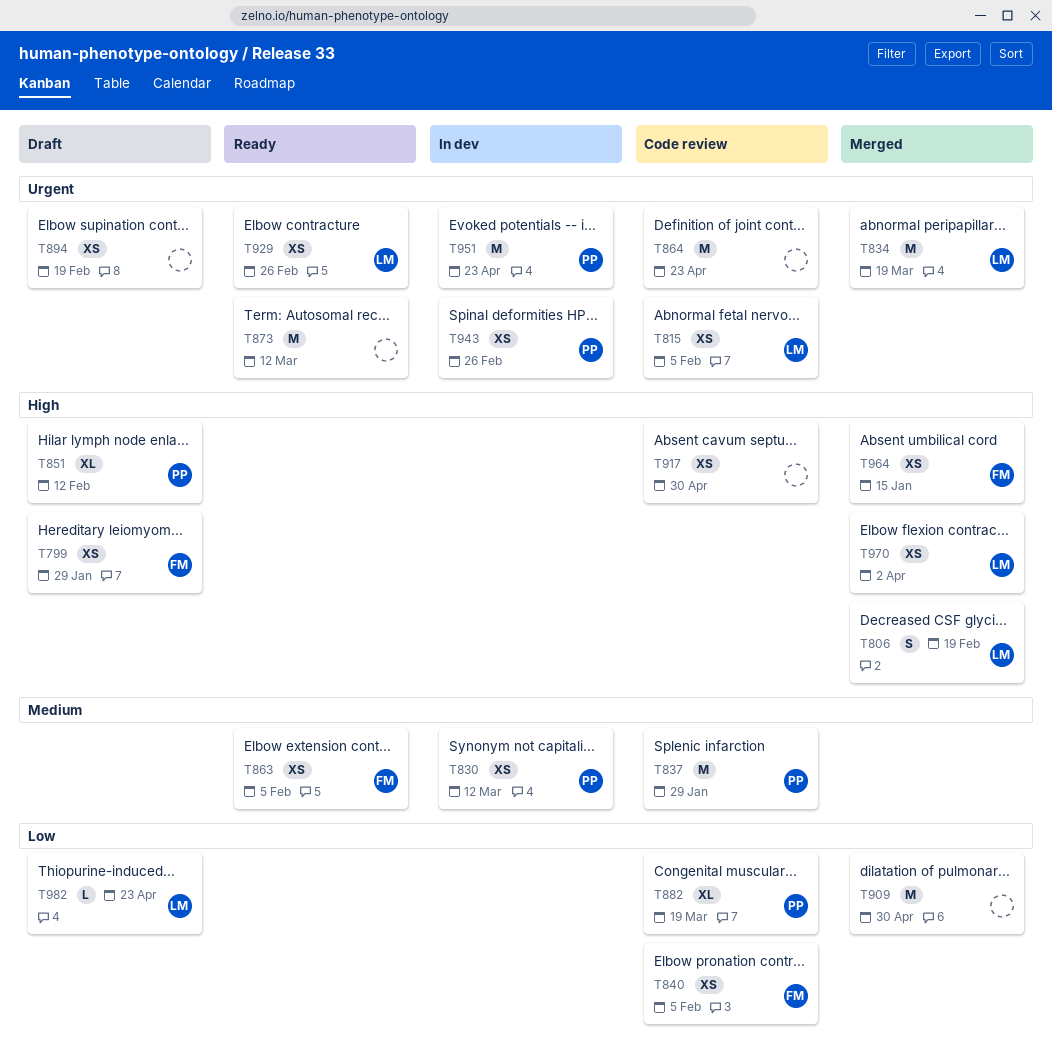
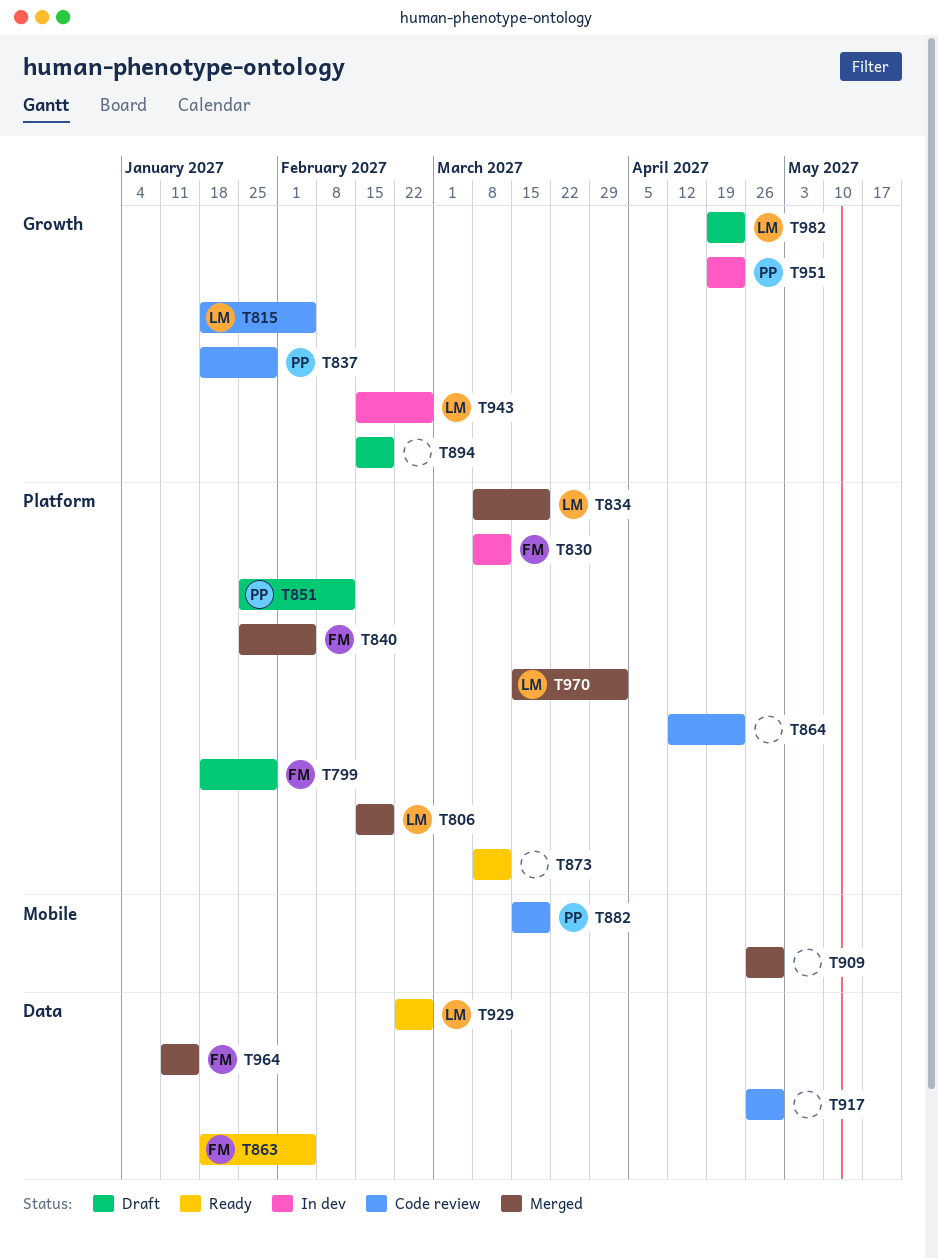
T830, owner: PP -> FM
T840, status: Code review -> Merged
T943, owner: PP -> LM

